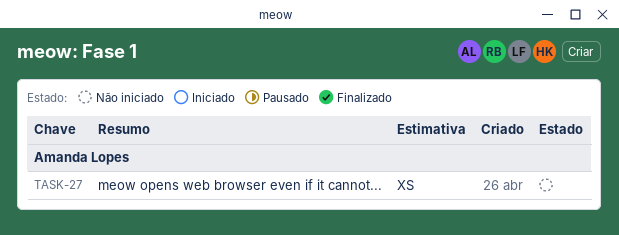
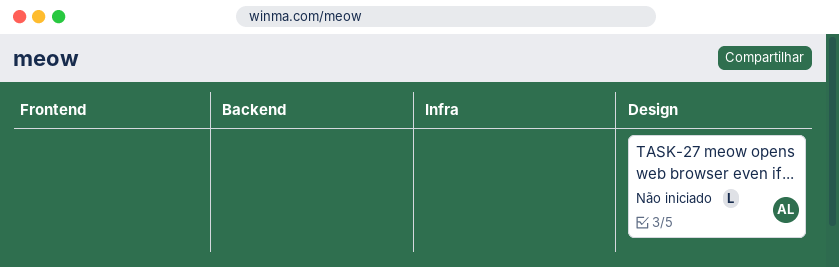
TASK-27, estimate: XS -> L

